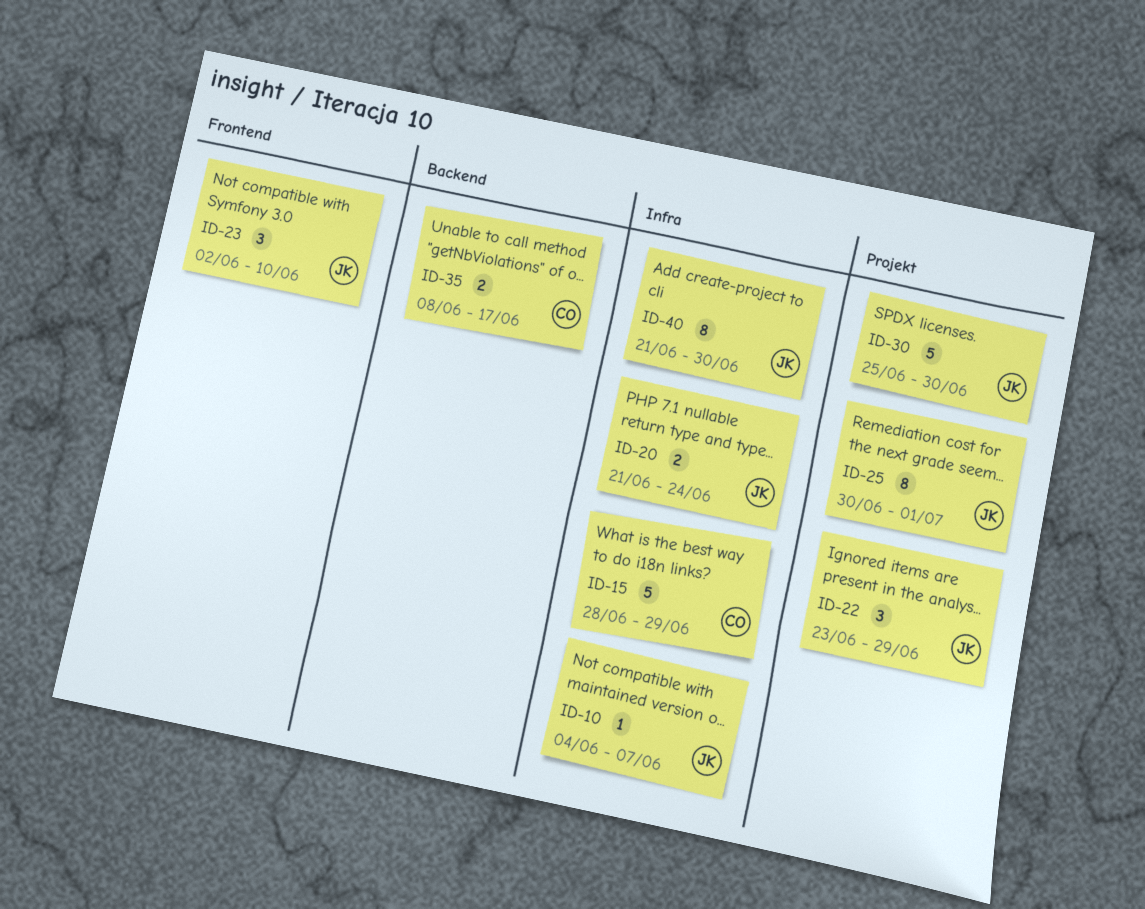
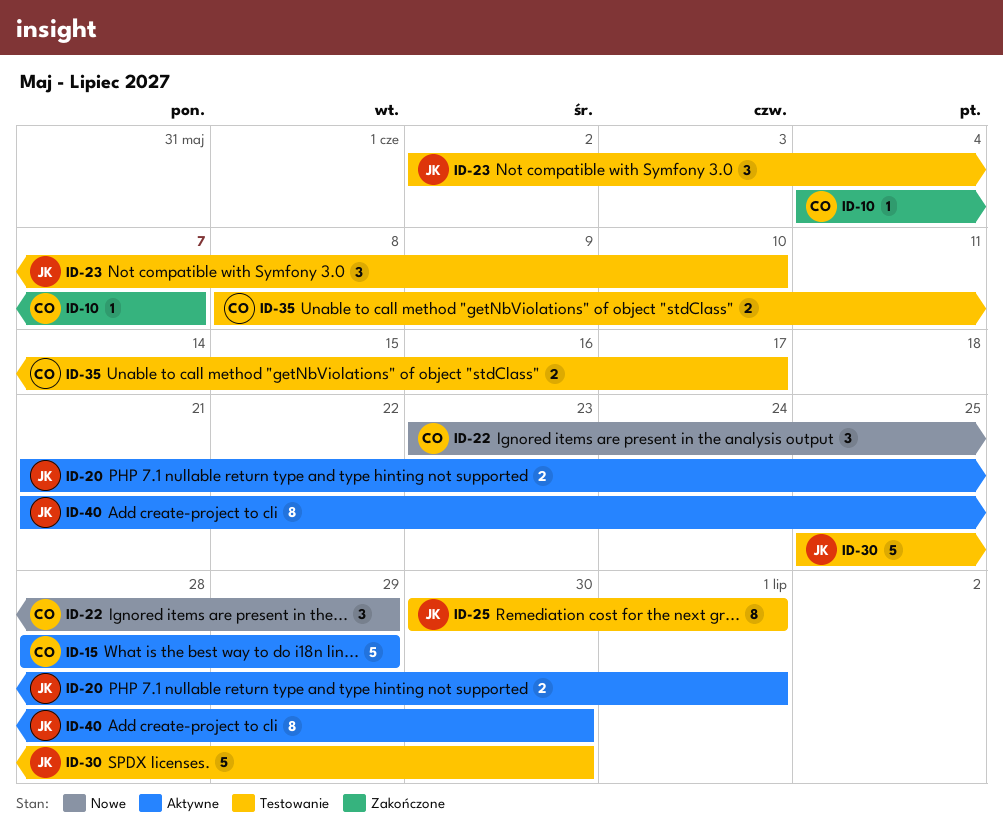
ID-10, owner: JK -> CO
ID-20, due: Jun 24 -> Jul 1
ID-22, owner: JK -> CO

